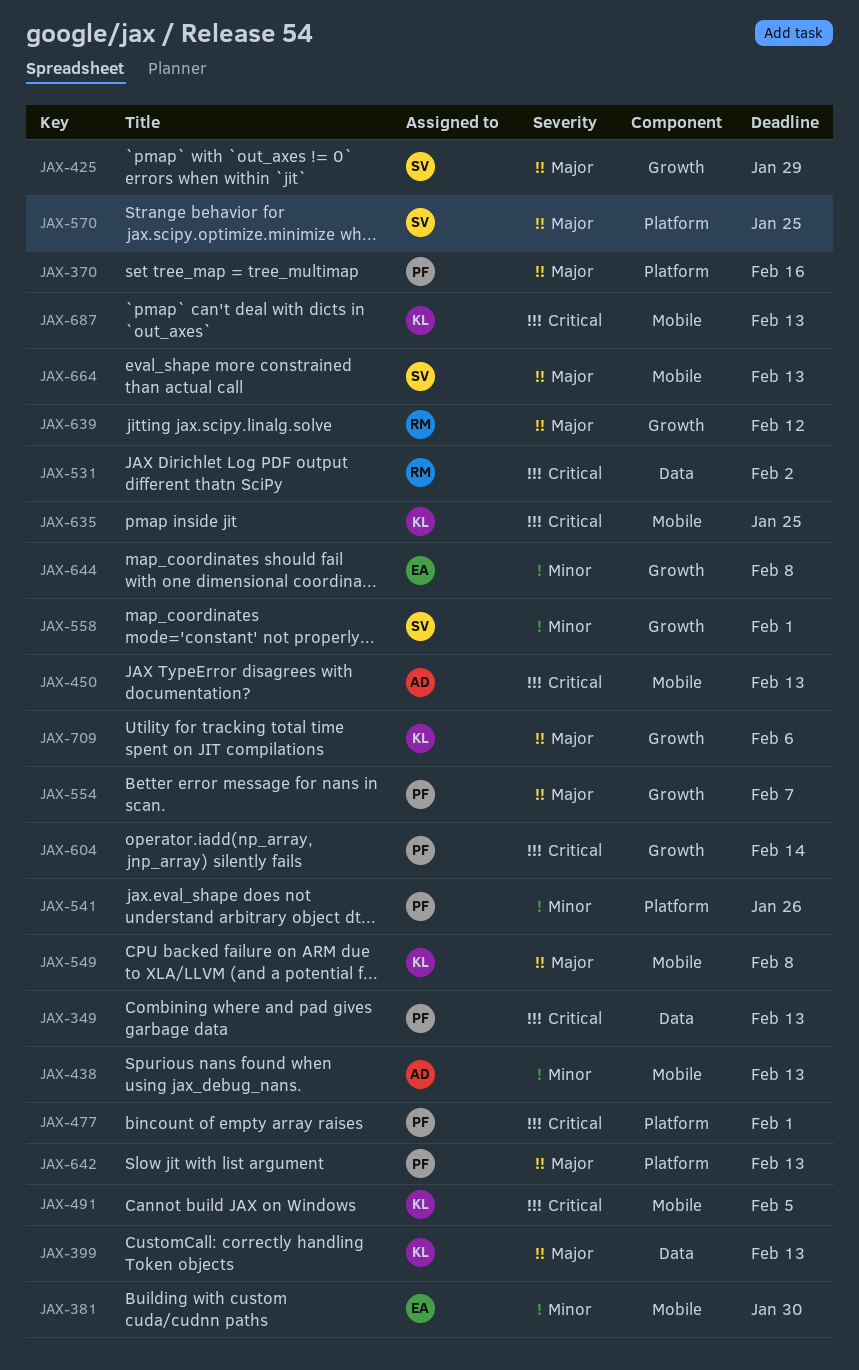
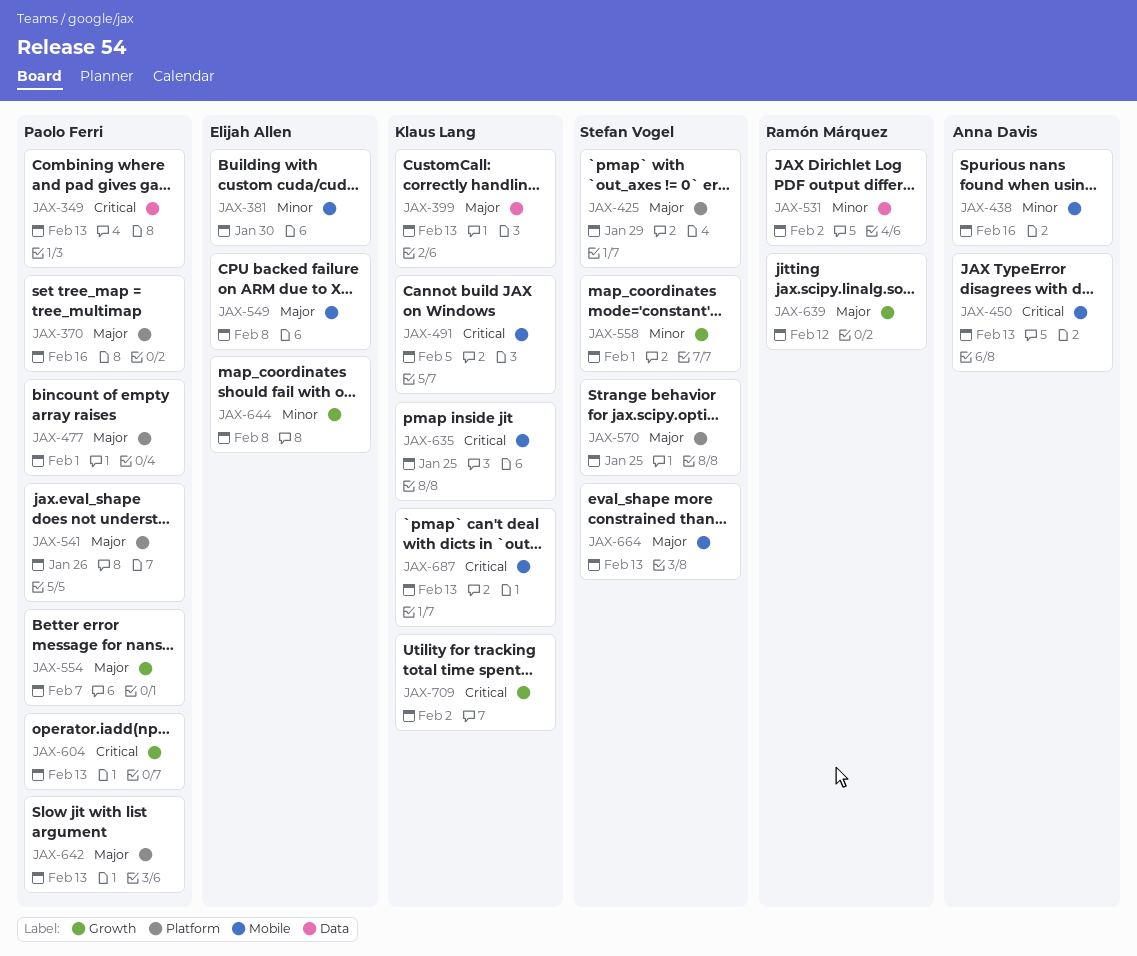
JAX-425, label: Growth -> Platform
JAX-438, due: Feb 13 -> Feb 16
JAX-477, priority: Critical -> Major
JAX-531, priority: Critical -> Minor
JAX-541, priority: Minor -> Major
JAX-549, owner: Klaus Lang -> Elijah Allen
JAX-604, due: Feb 14 -> Feb 13
JAX-709, priority: Major -> Critical
JAX-709, due: Feb 6 -> Feb 2

